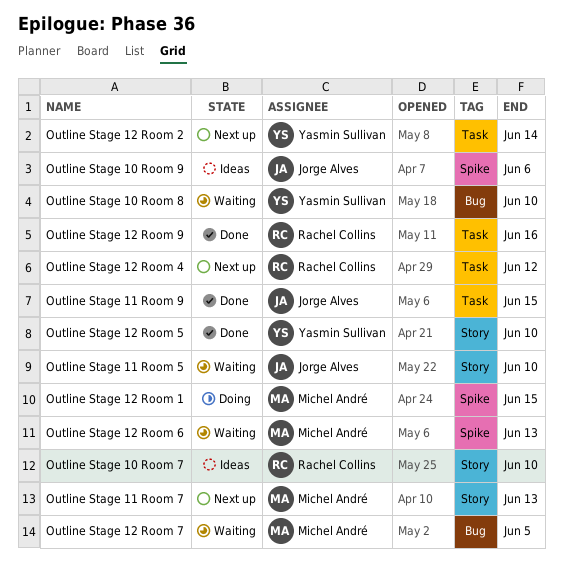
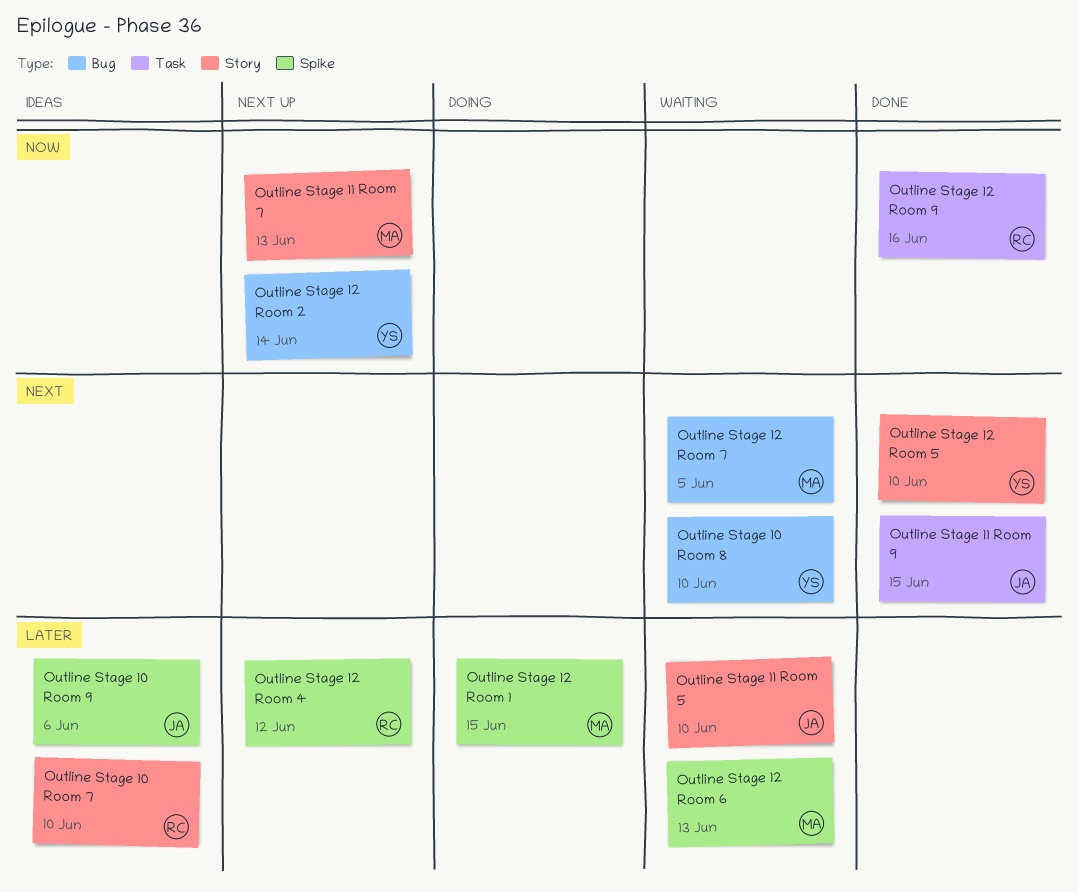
Outline Stage 12 Room 2, label: Task -> Bug
Outline Stage 12 Room 4, label: Task -> Spike

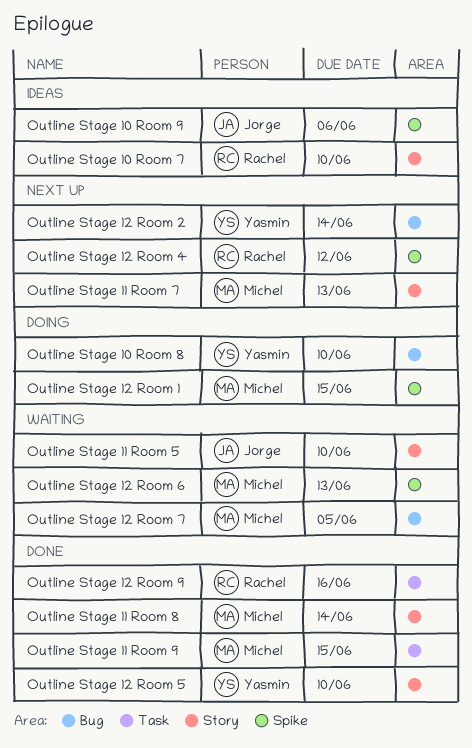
Outline Stage 10 Room 8, status: Waiting -> Doing
Outline Stage 11 Room 8: none -> present
Outline Stage 11 Room 9, owner: Jorge -> Michel

